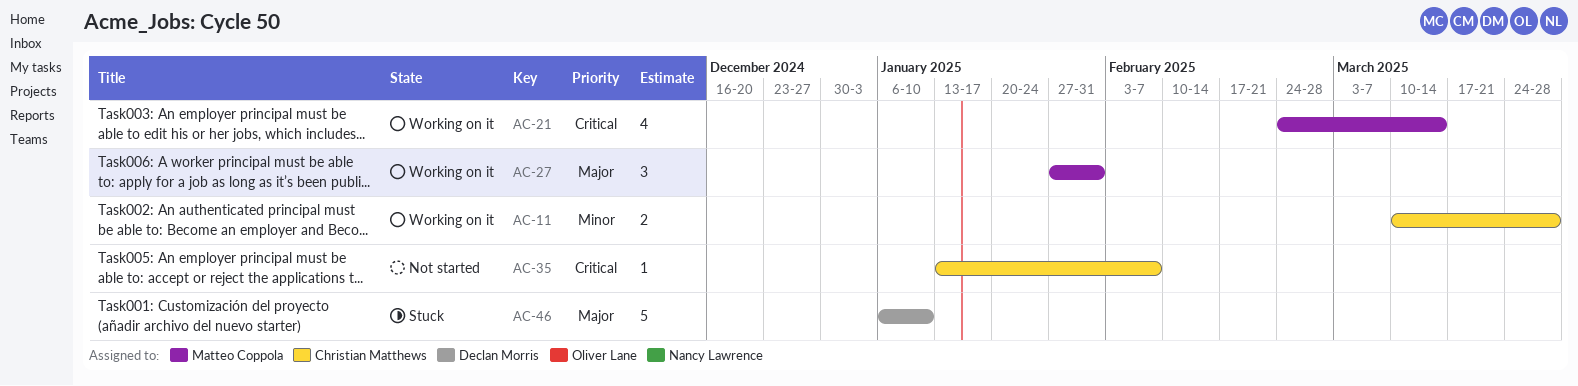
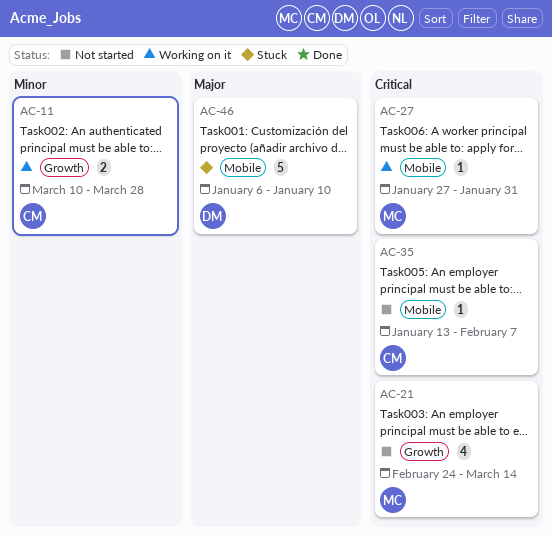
AC-21, status: Working on it -> Not started
AC-27, priority: Major -> Critical
AC-27, estimate: 3 -> 1

